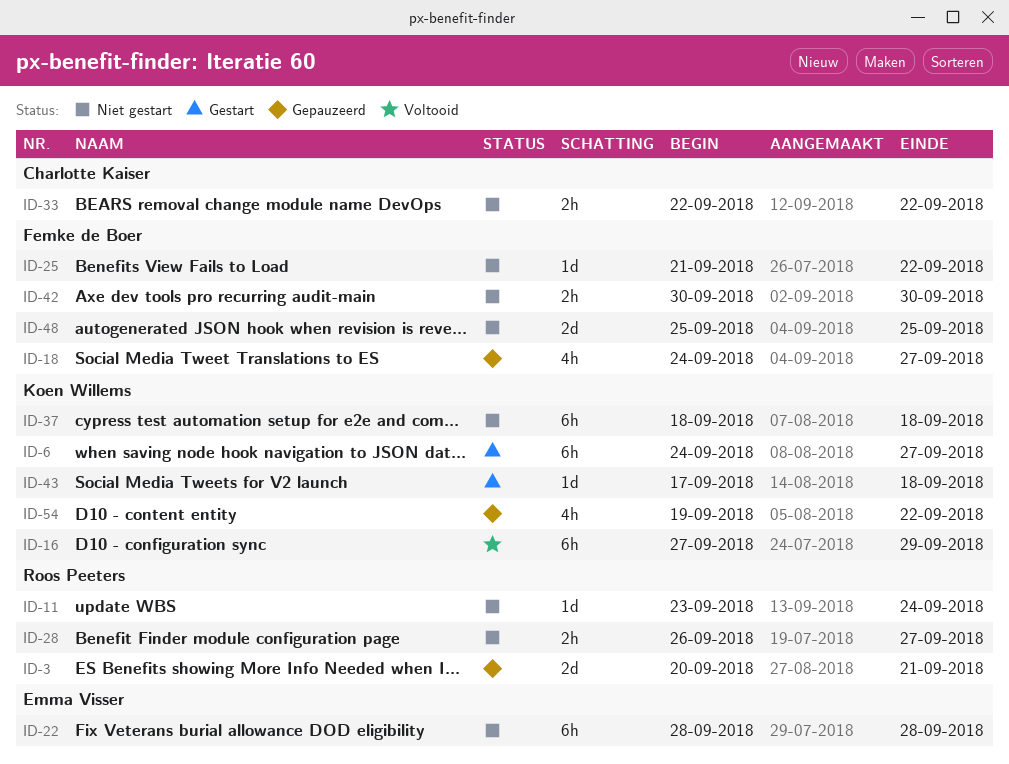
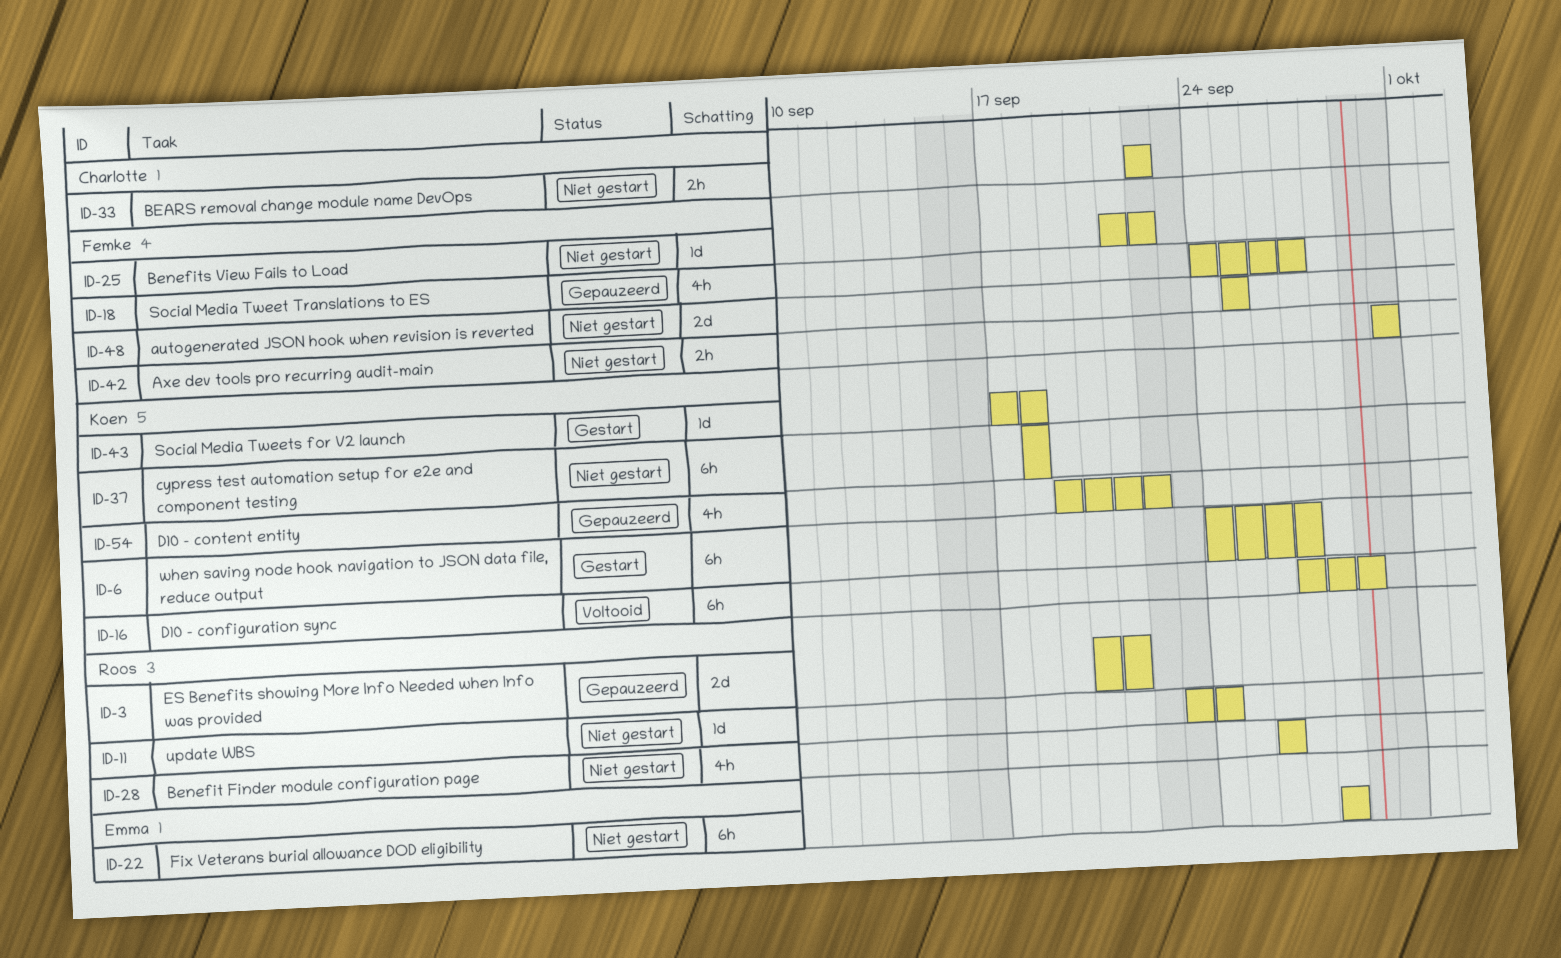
ID-28, estimate: 2h -> 4h
ID-28, due: Sep 27 -> Sep 26

